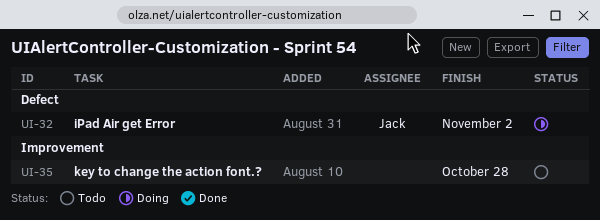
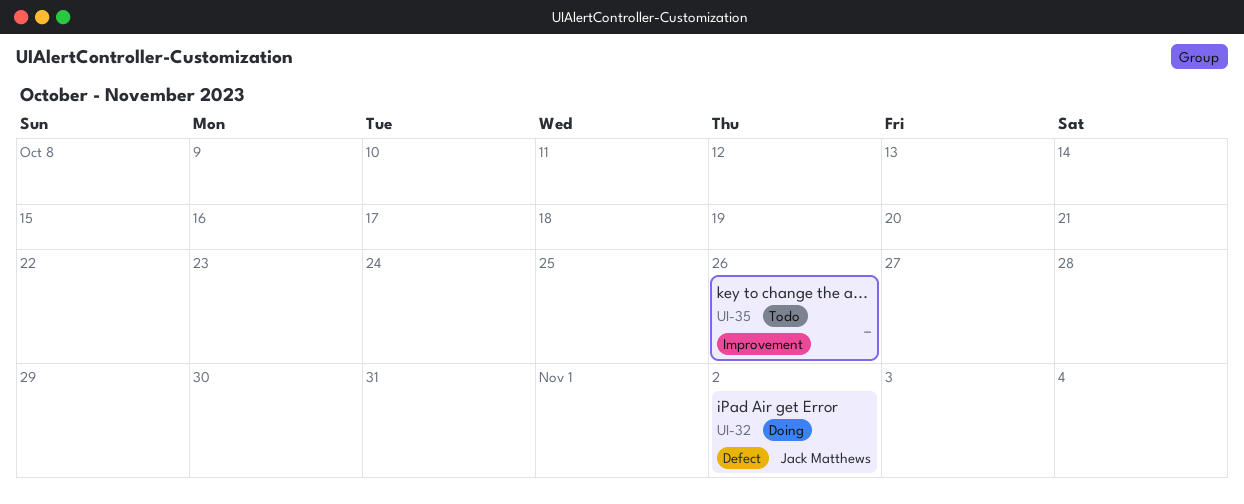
UI-35, due: Oct 28 -> Oct 26

